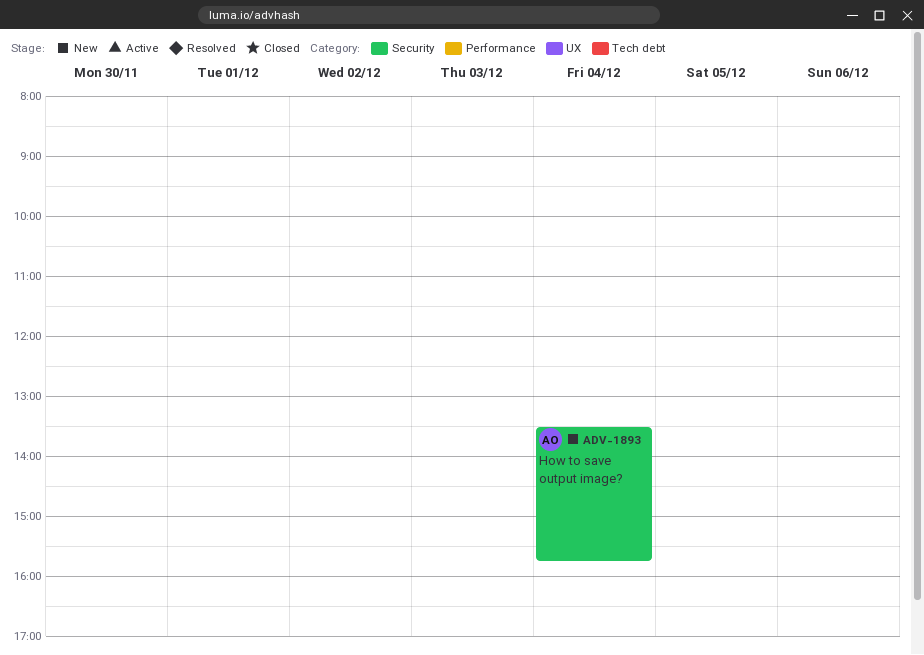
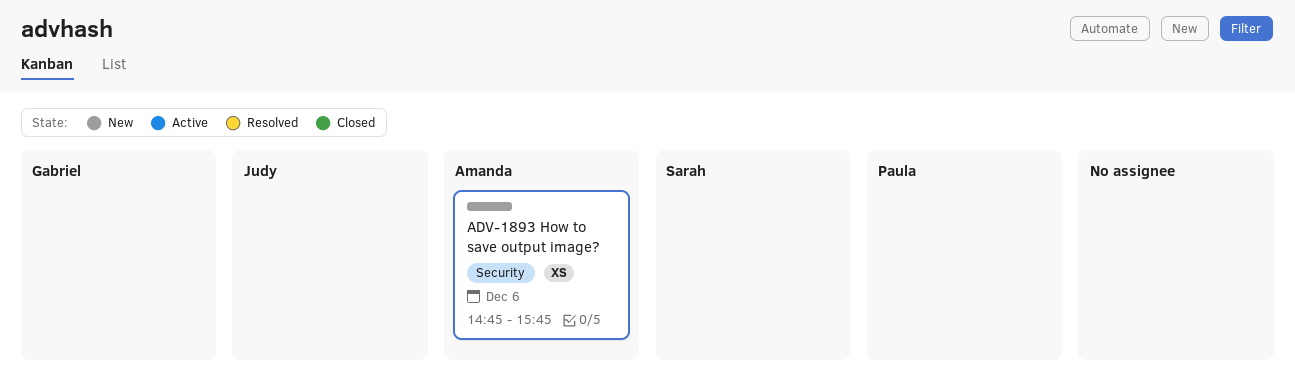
ADV-1893, day: Dec 4 -> Dec 6
ADV-1893, begins: 13:30 -> 14:45

